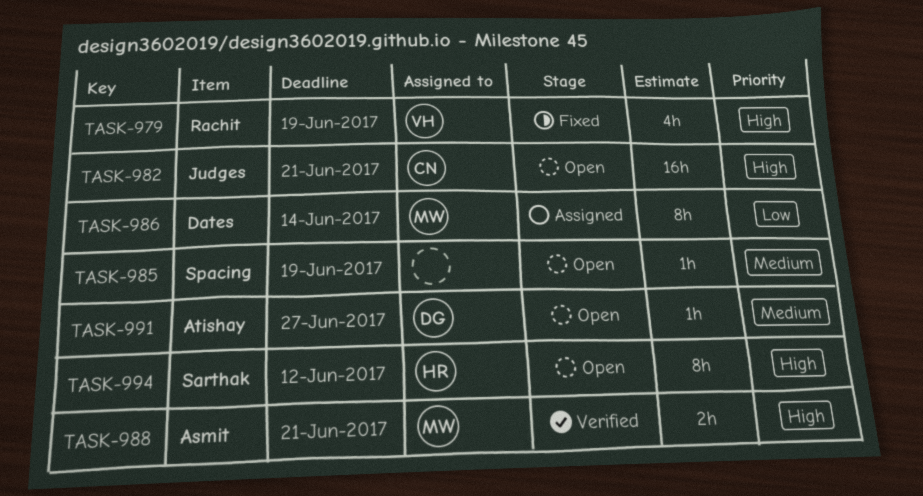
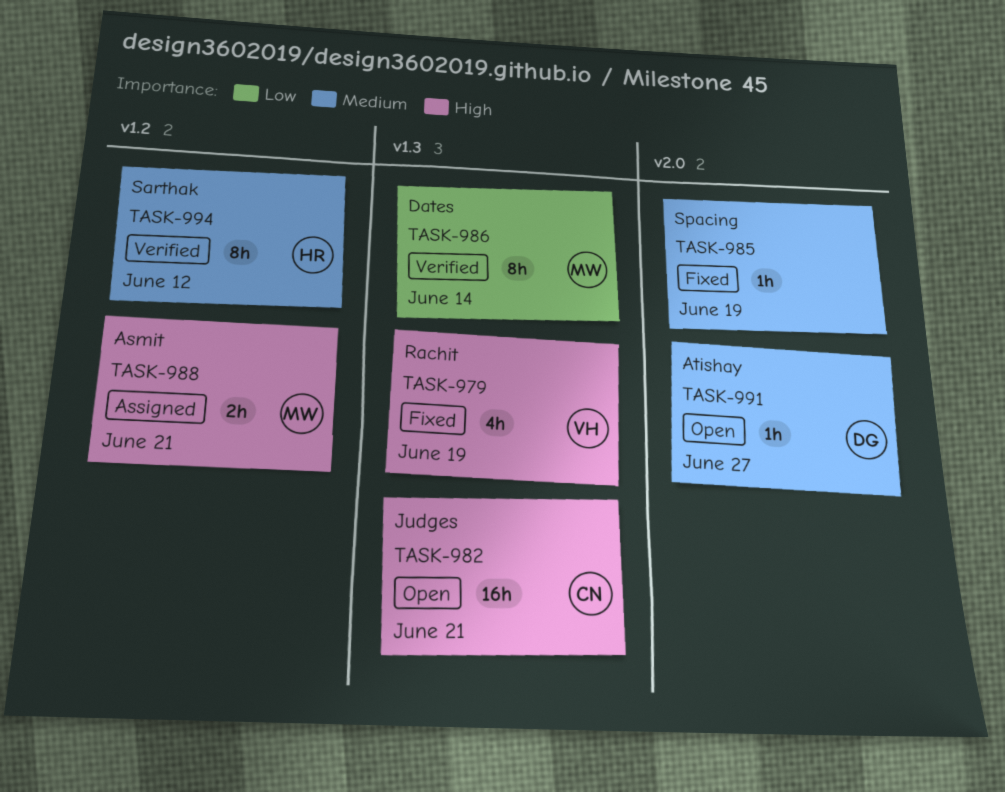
TASK-985, status: Open -> Fixed
TASK-986, status: Assigned -> Verified
TASK-988, status: Verified -> Assigned
TASK-994, status: Open -> Verified
TASK-994, priority: High -> Medium

